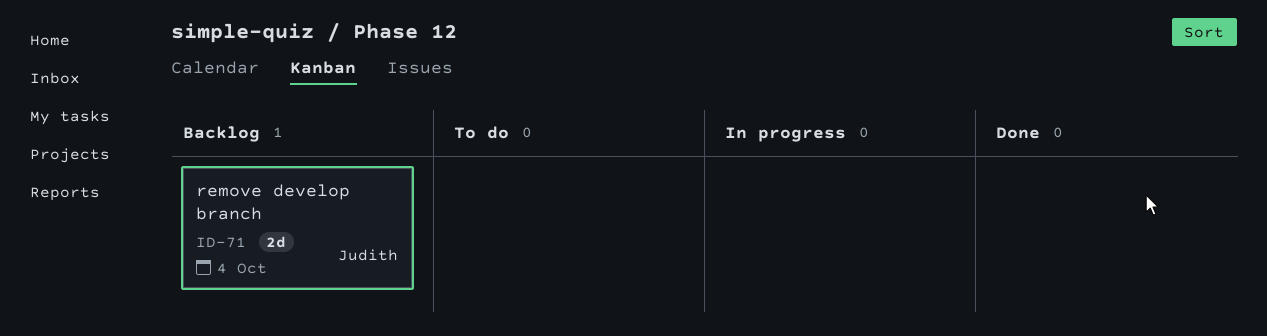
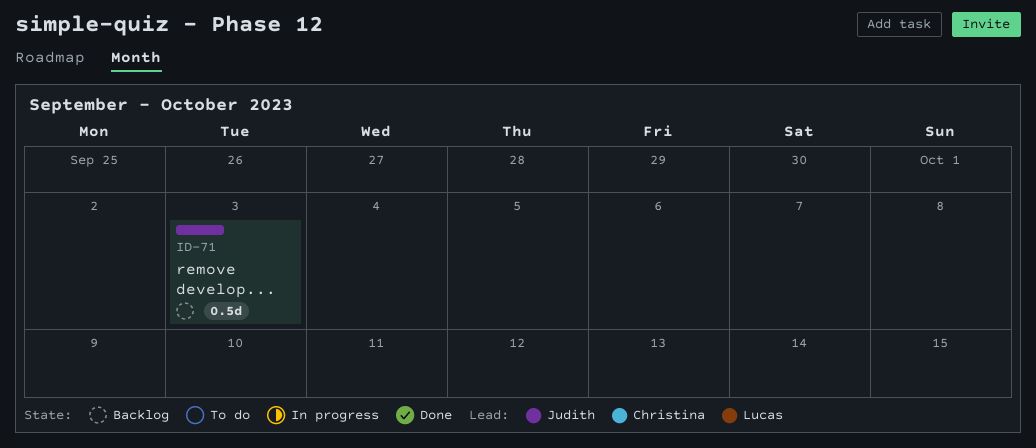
ID-71, estimate: 2d -> 0.5d
ID-71, due: Oct 4 -> Oct 3

